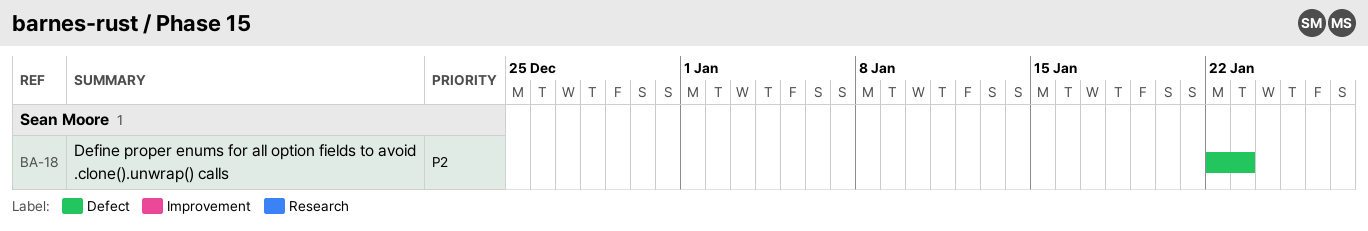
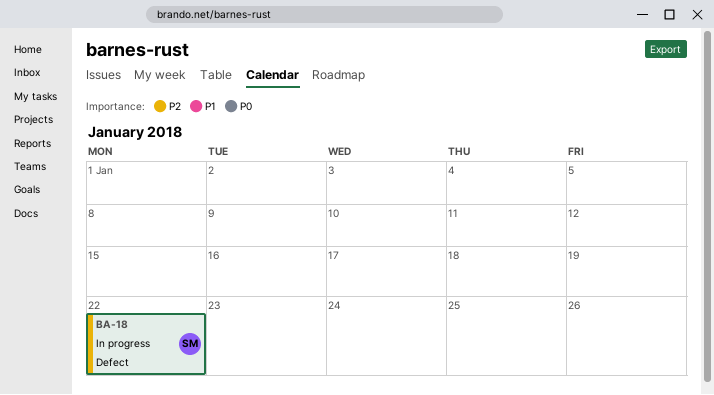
BA-18, due: Jan 23 -> Jan 22

